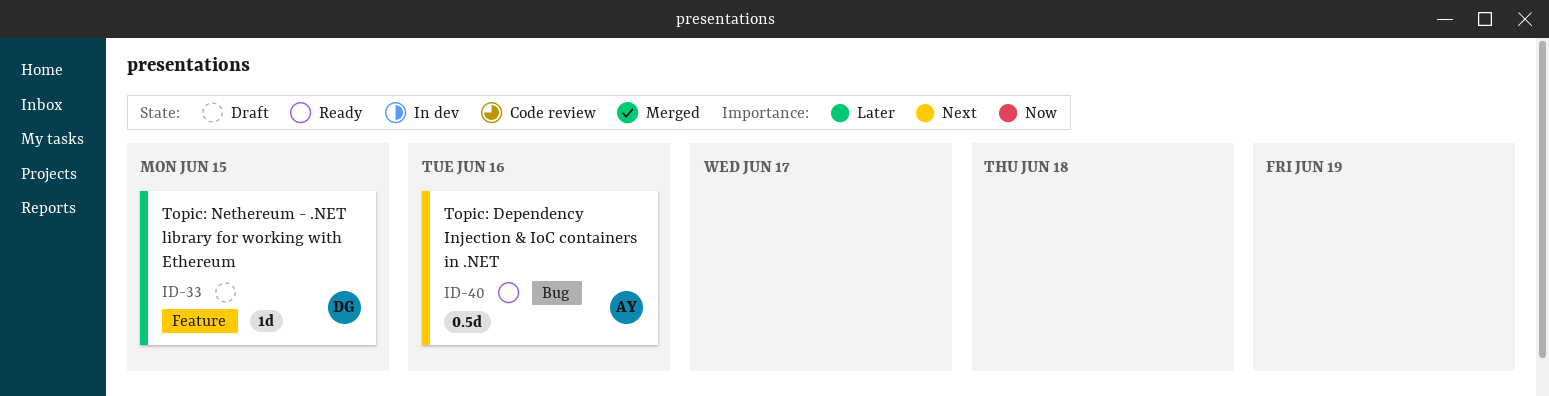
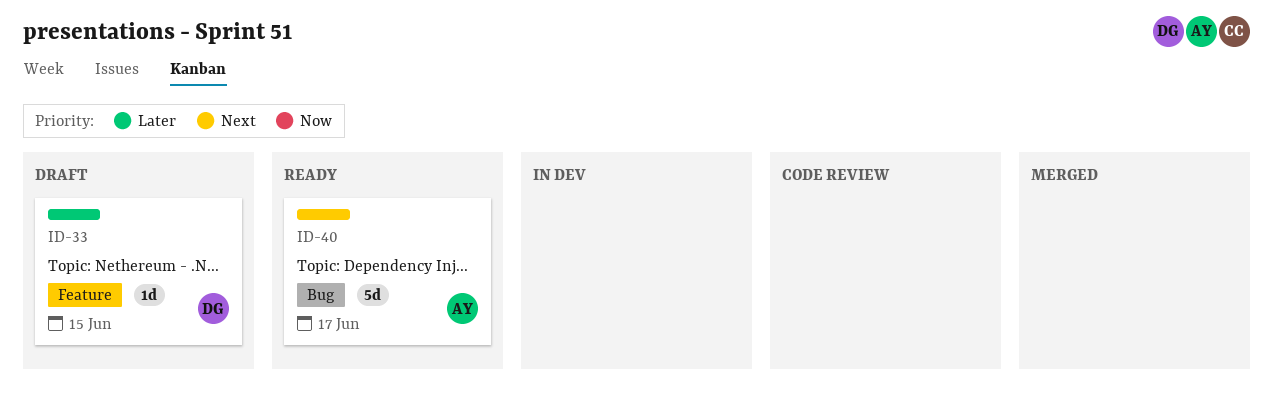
ID-40, estimate: 0.5d -> 5d
ID-40, due: Jun 16 -> Jun 17

